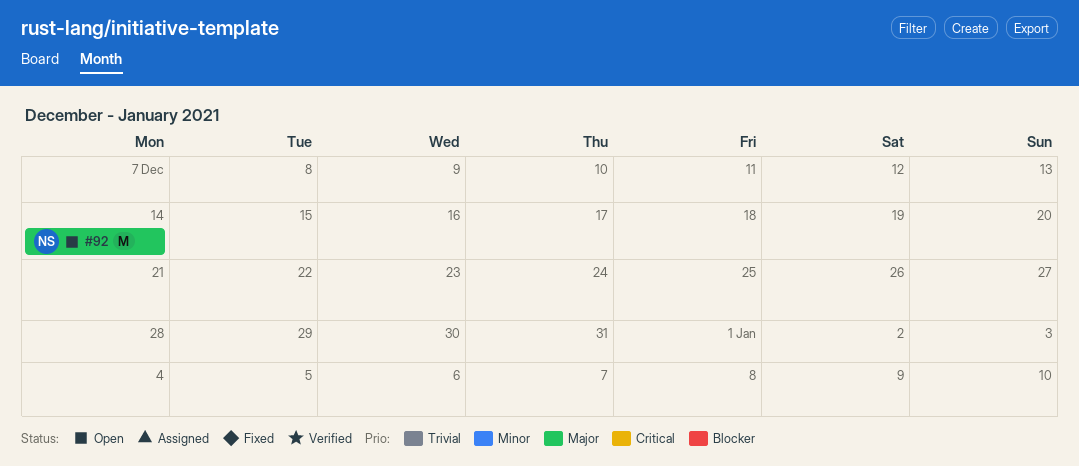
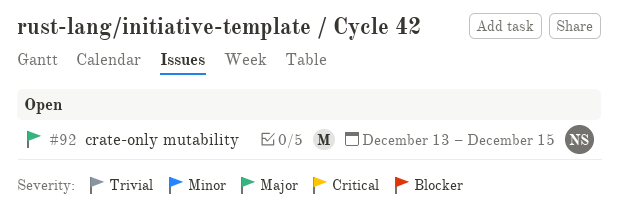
#92, start: Dec 14 -> Dec 13
#92, due: Dec 14 -> Dec 15

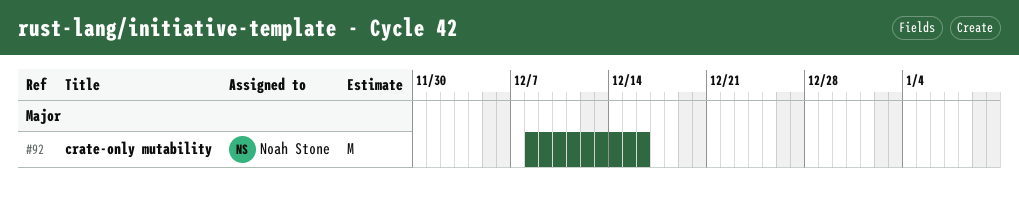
#92, start: Dec 13 -> Dec 8
#92, due: Dec 15 -> Dec 16

